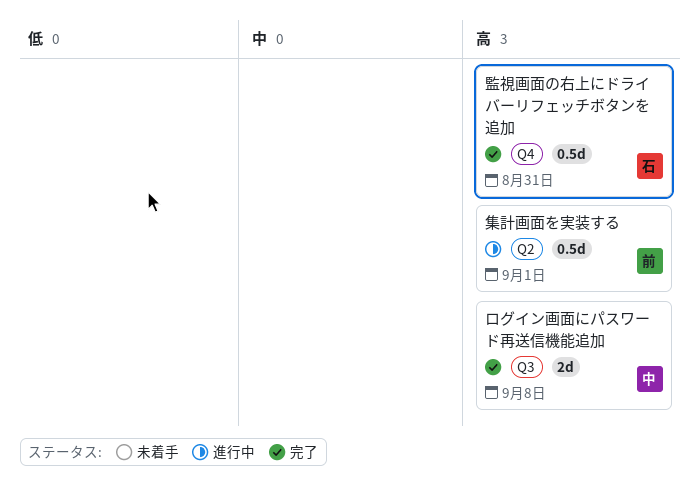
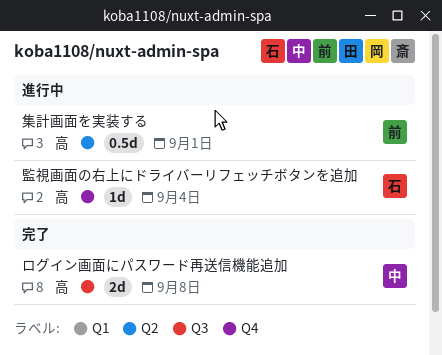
監視画面の右上にドライバーリフェッチボタンを追加, status: 完了 -> 進行中
監視画面の右上にドライバーリフェッチボタンを追加, estimate: 0.5d -> 1d
監視画面の右上にドライバーリフェッチボタンを追加, due: Aug 31 -> Sep 4

